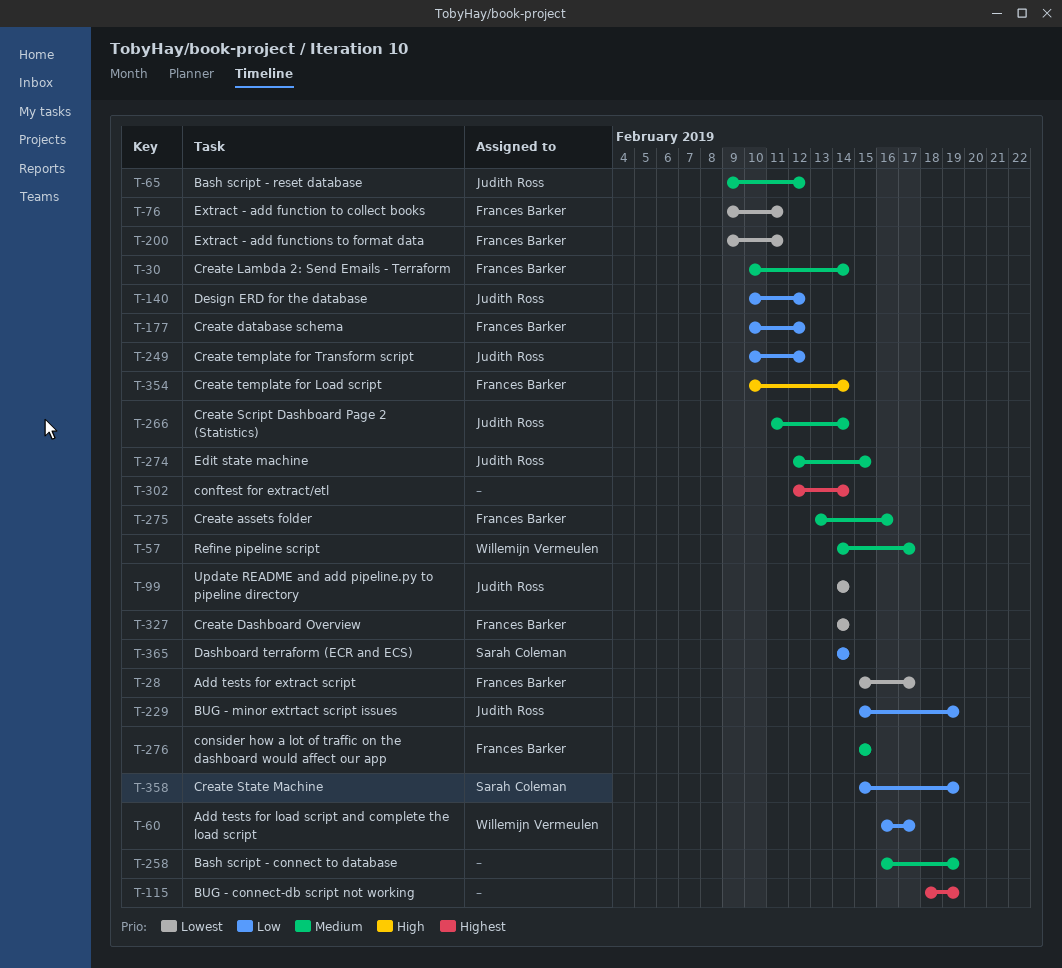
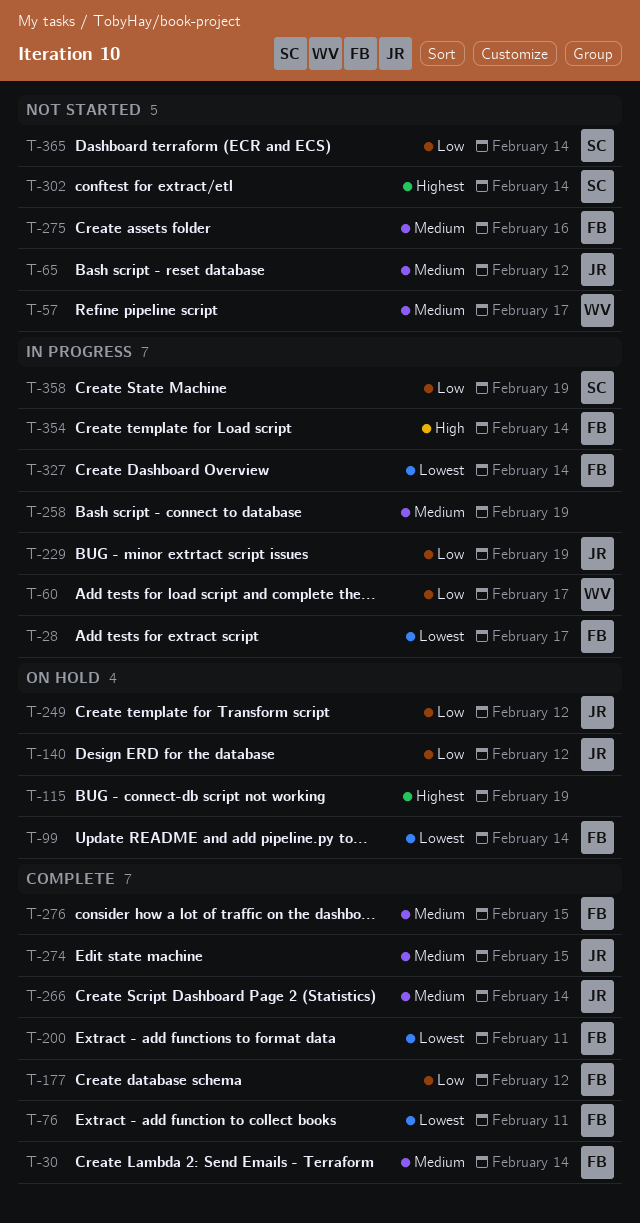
T-99, owner: Judith Ross -> Frances Barker
T-302, owner: none -> Sarah Coleman

